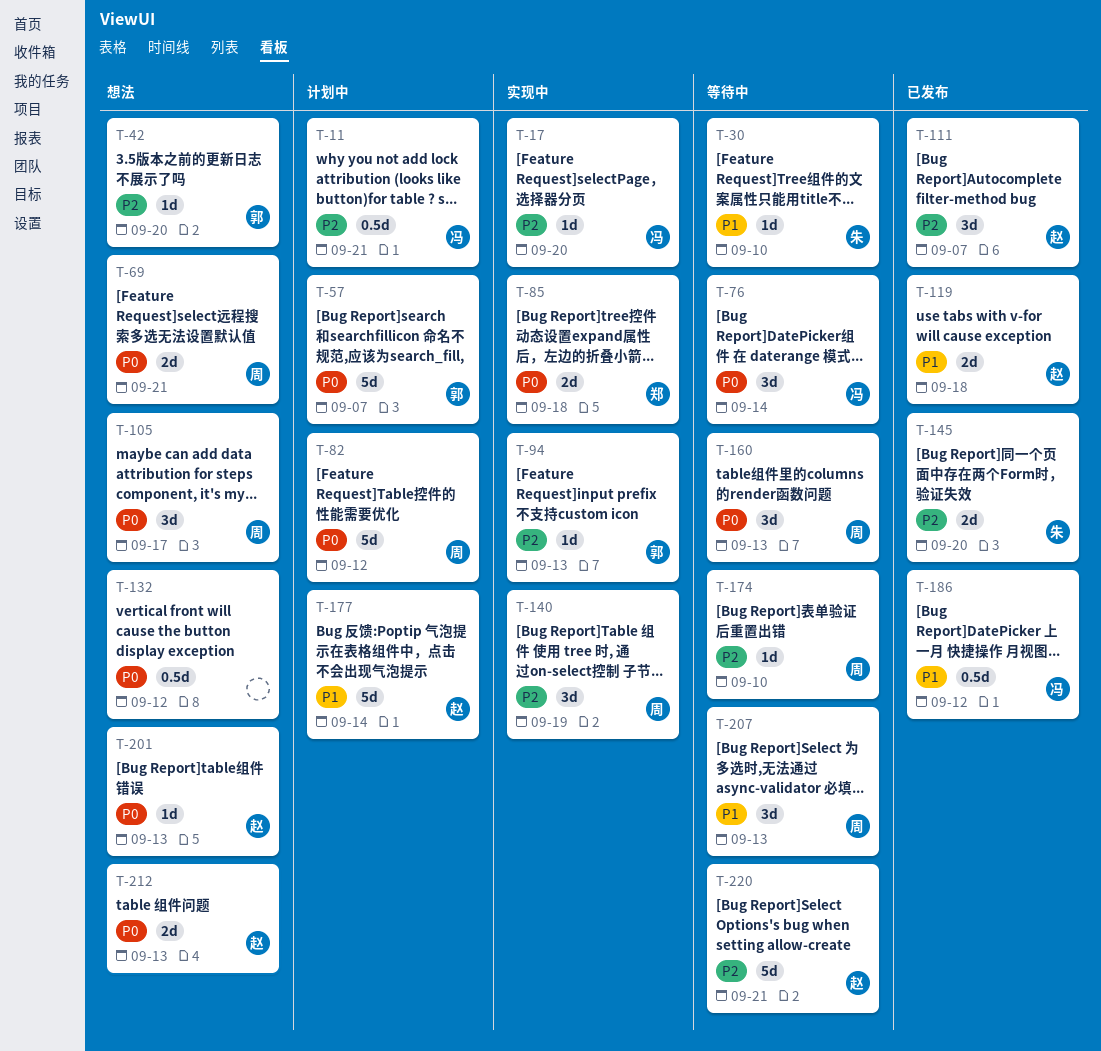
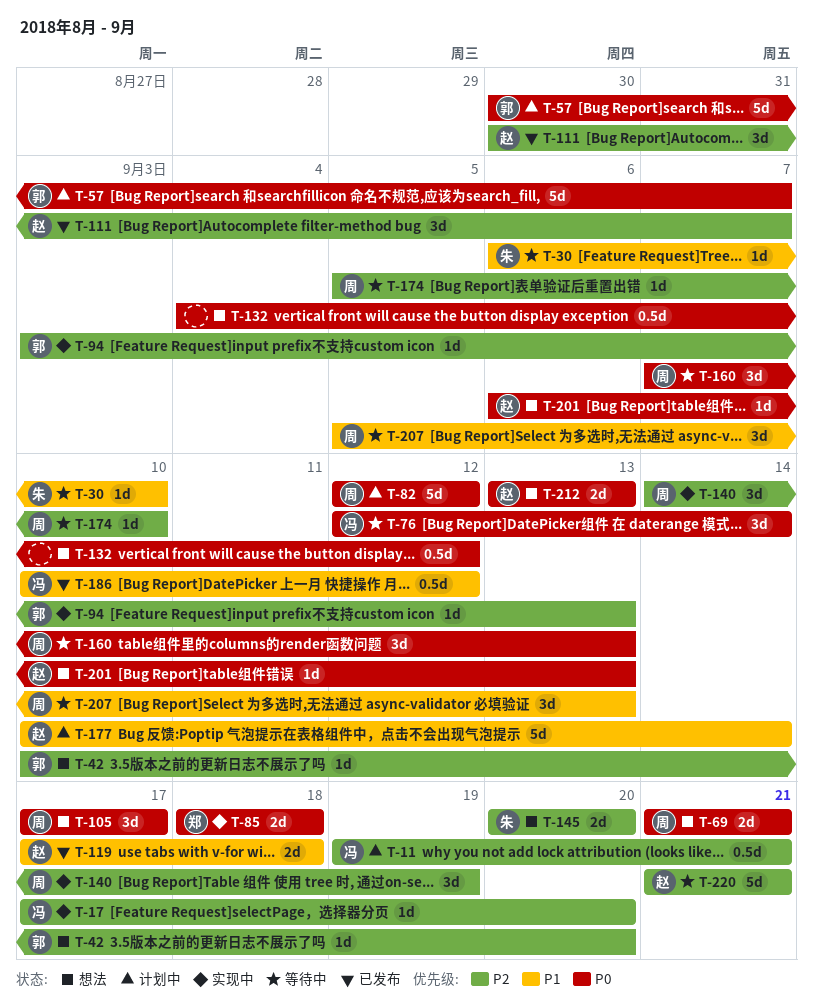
T-145, status: 已发布 -> 想法

